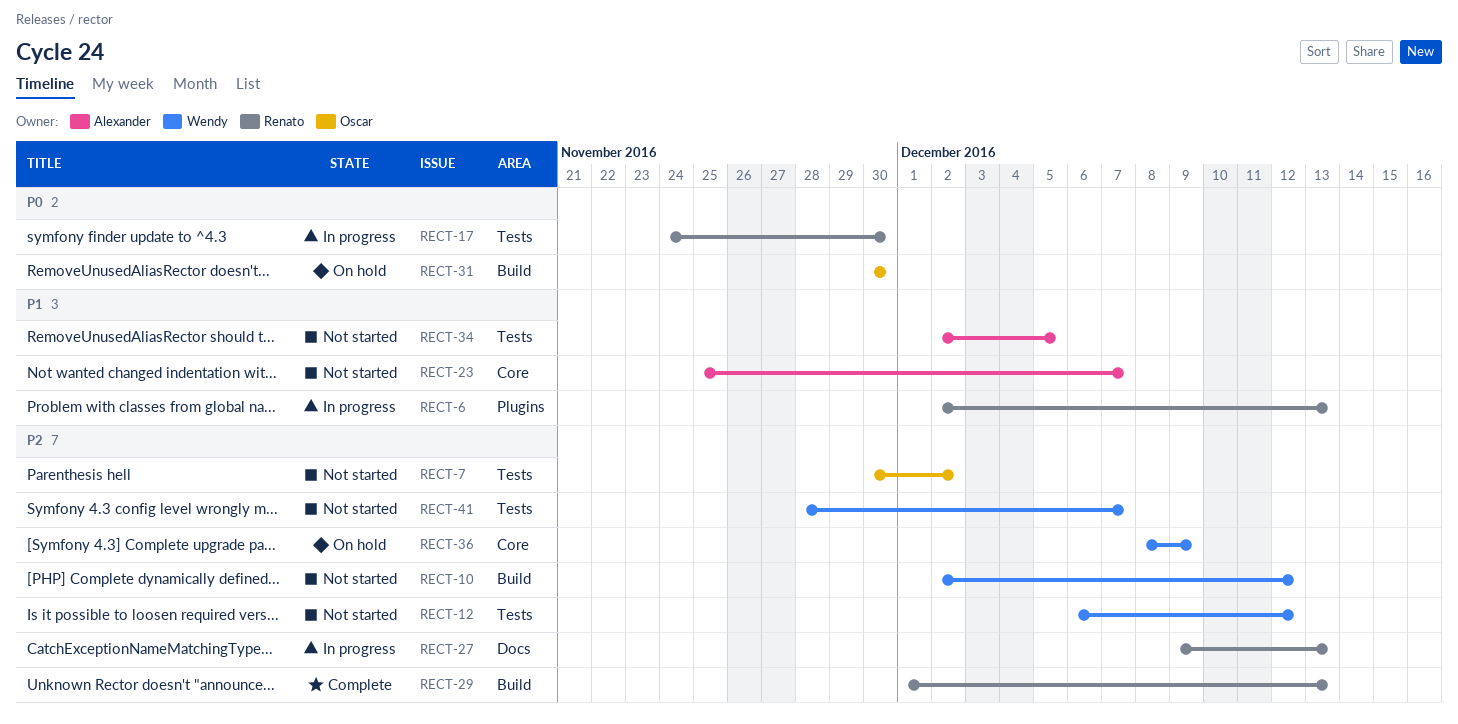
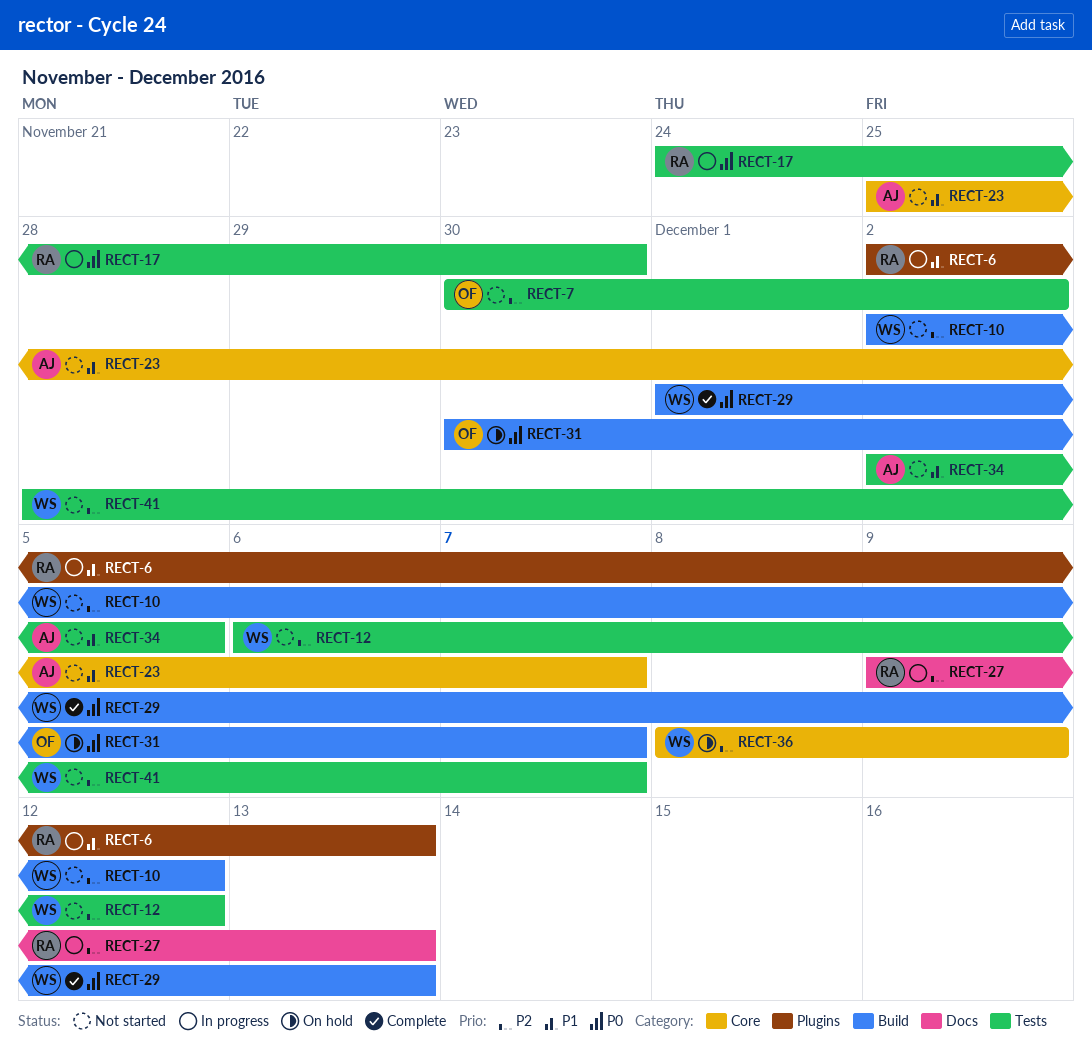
RECT-29, owner: Renato -> Wendy
RECT-29, priority: P2 -> P0
RECT-31, due: Nov 30 -> Dec 7

